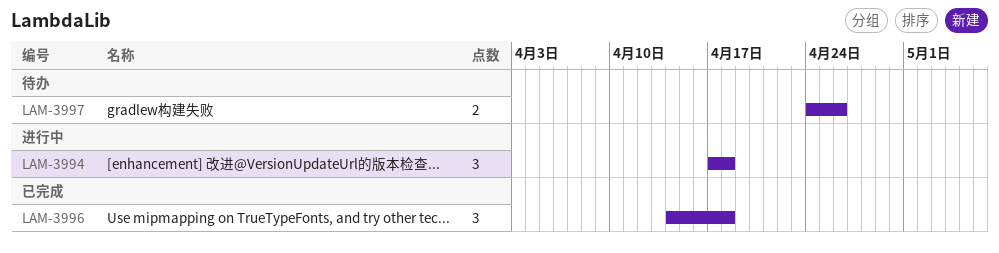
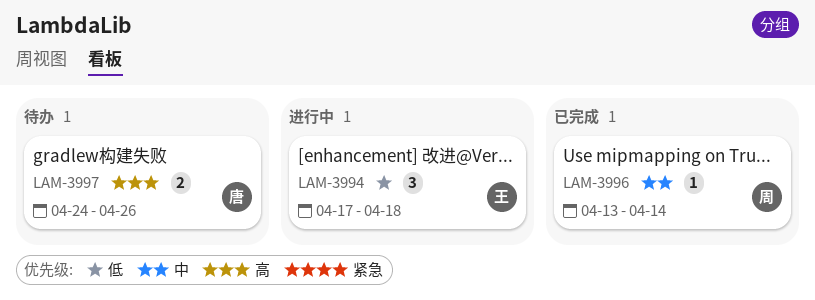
LAM-3996, estimate: 3 -> 1
LAM-3996, start: Apr 14 -> Apr 13
LAM-3996, due: Apr 18 -> Apr 14

